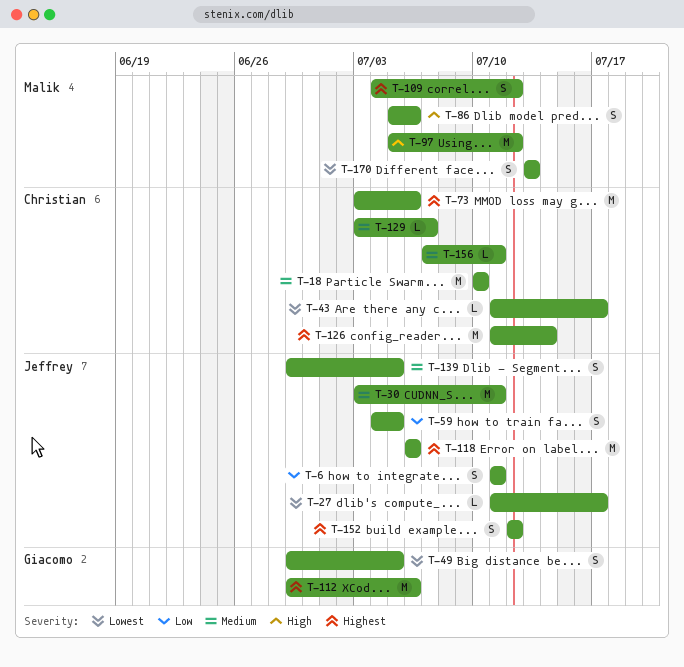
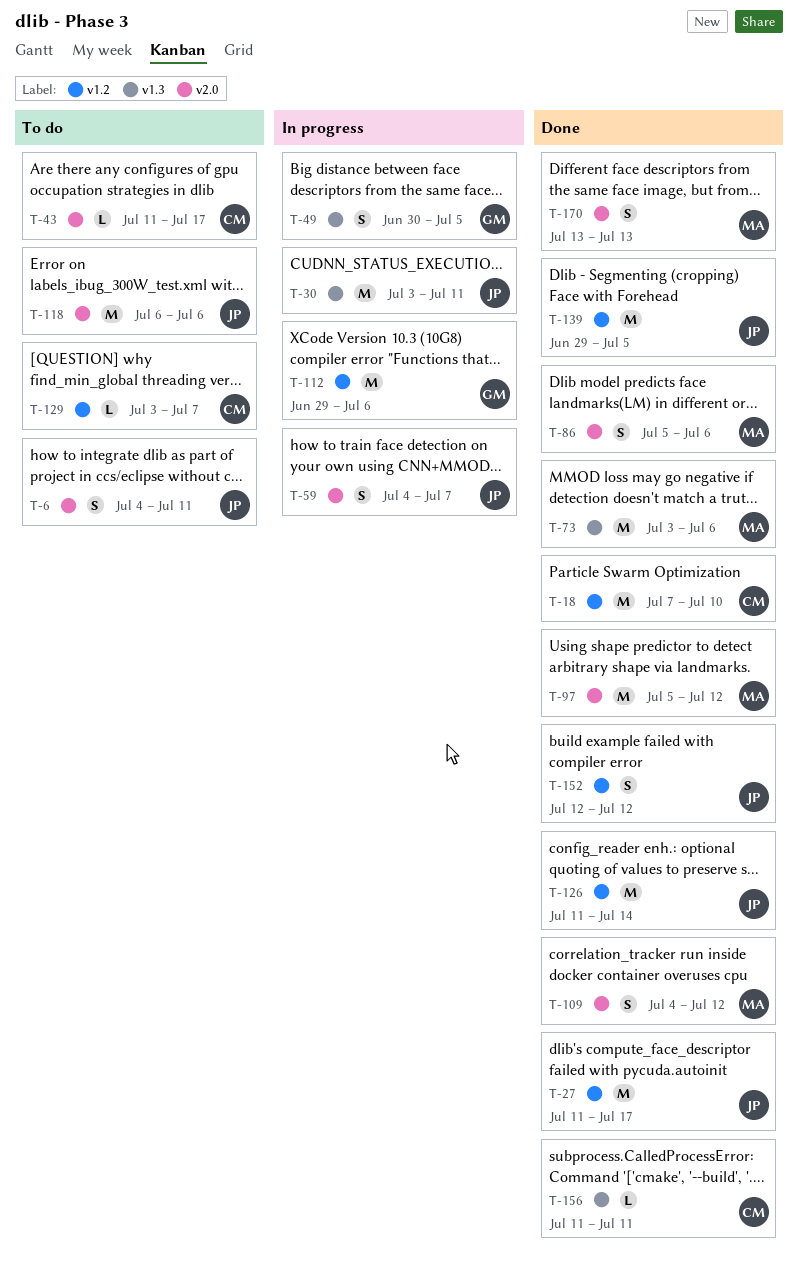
T-6, start: Jul 11 -> Jul 4
T-18, start: Jul 10 -> Jul 7
T-27, estimate: L -> M
T-49, start: Jun 29 -> Jun 30
T-59, due: Jul 5 -> Jul 7
T-73, owner: Christian -> Malik
T-126, owner: Christian -> Jeffrey
T-139, estimate: S -> M
T-156, start: Jul 7 -> Jul 11

